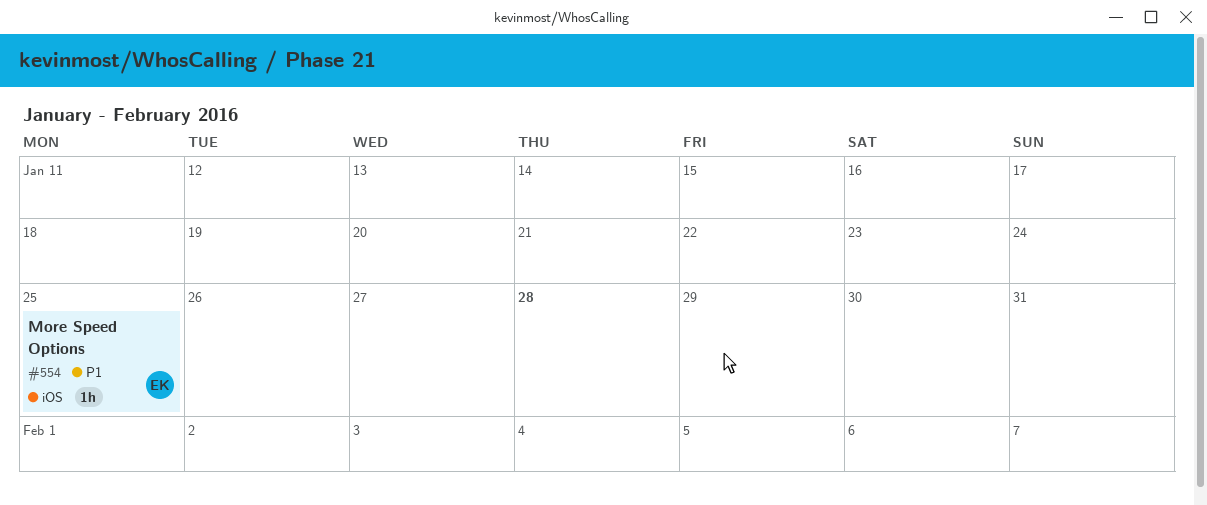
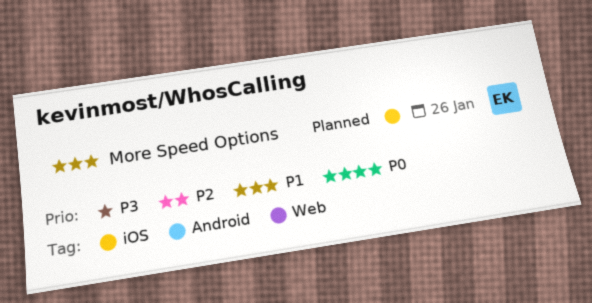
More Speed Options, due: Jan 25 -> Jan 26

